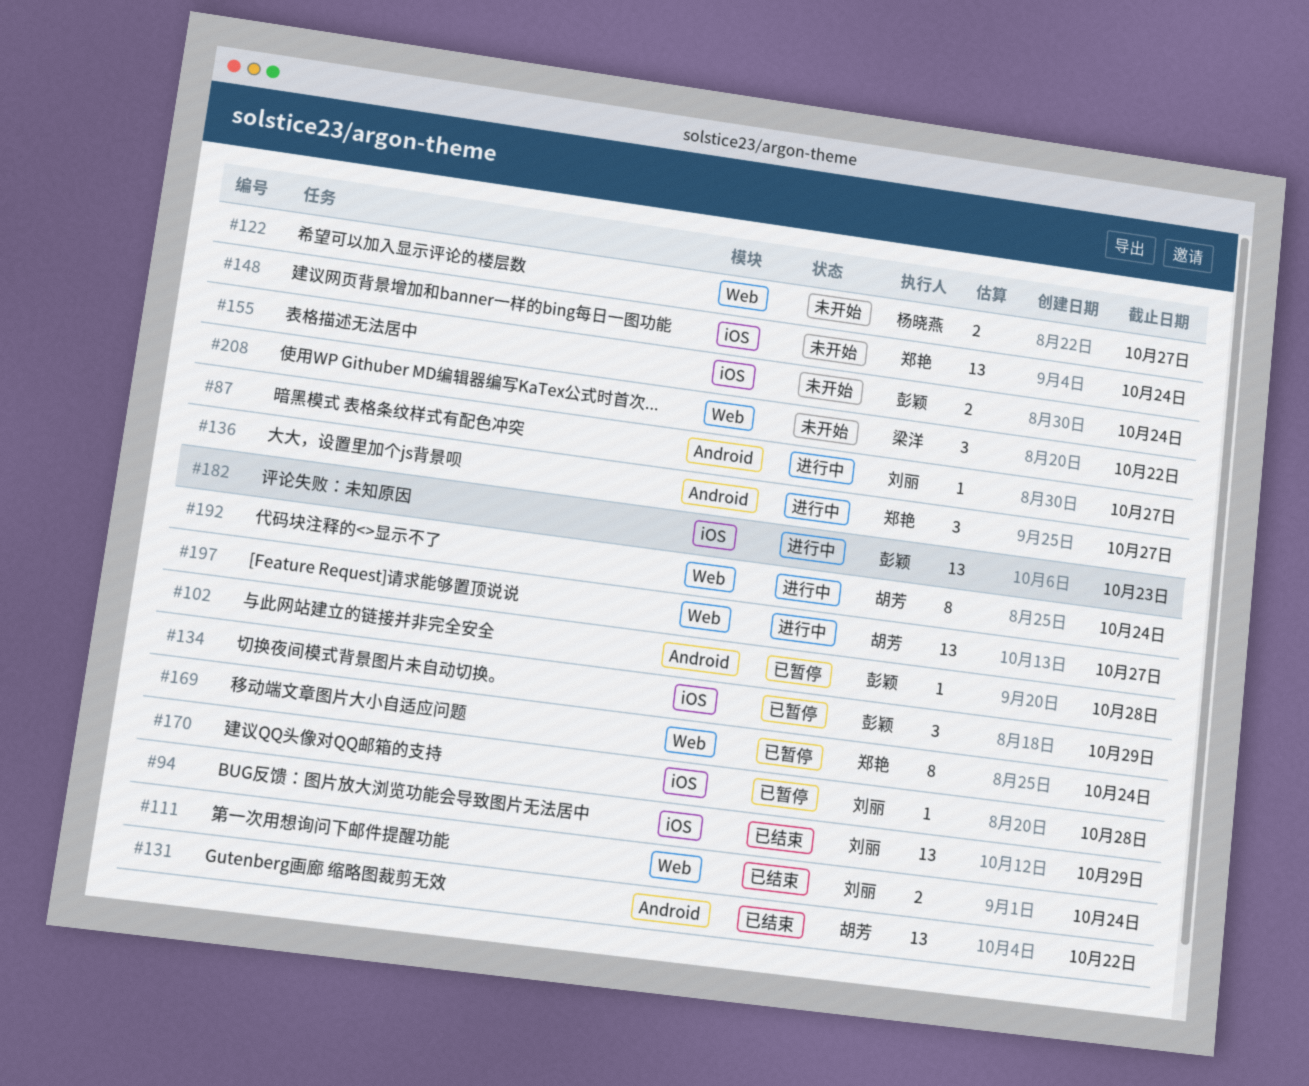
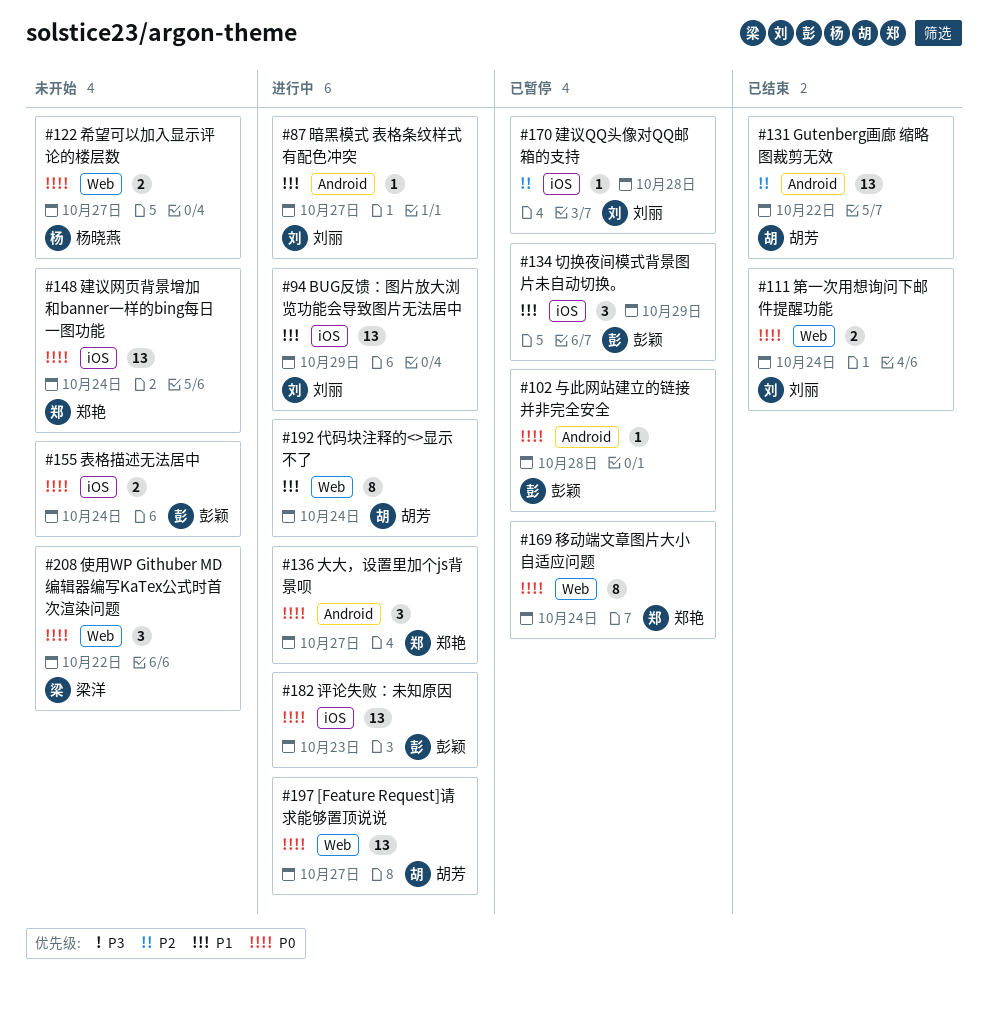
#94, status: 已结束 -> 进行中

